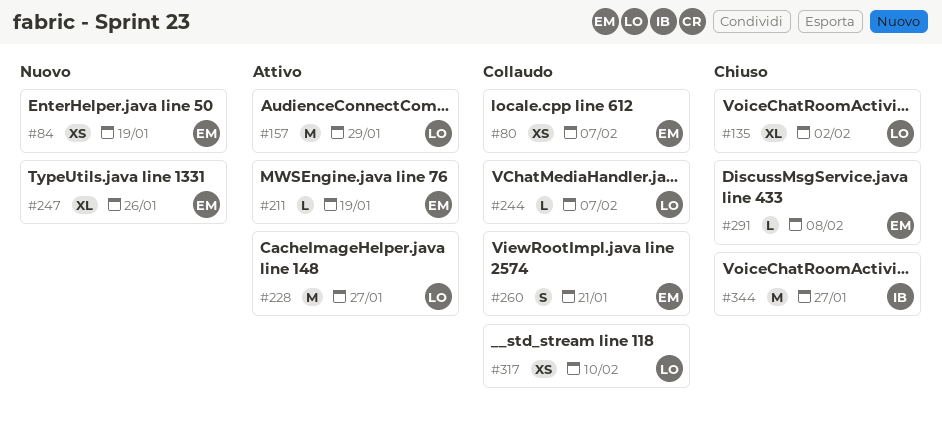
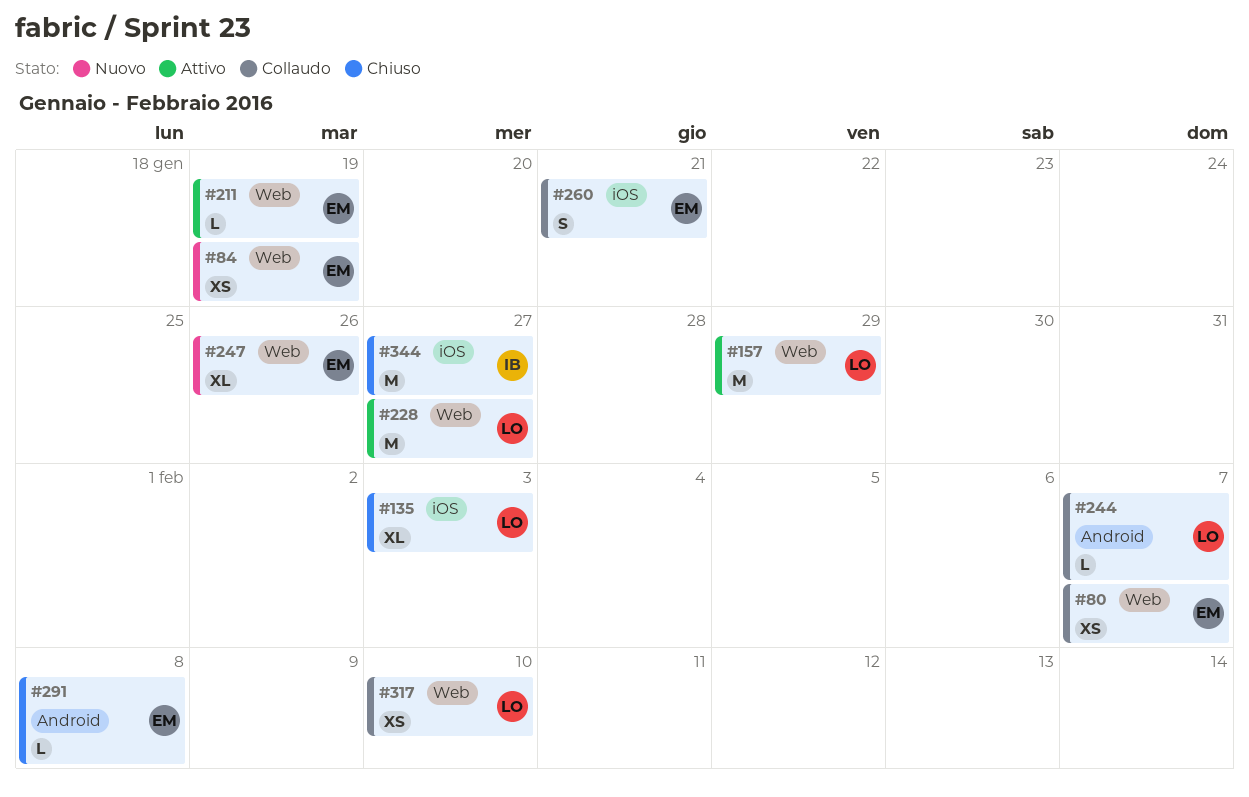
#135, due: Feb 2 -> Feb 3

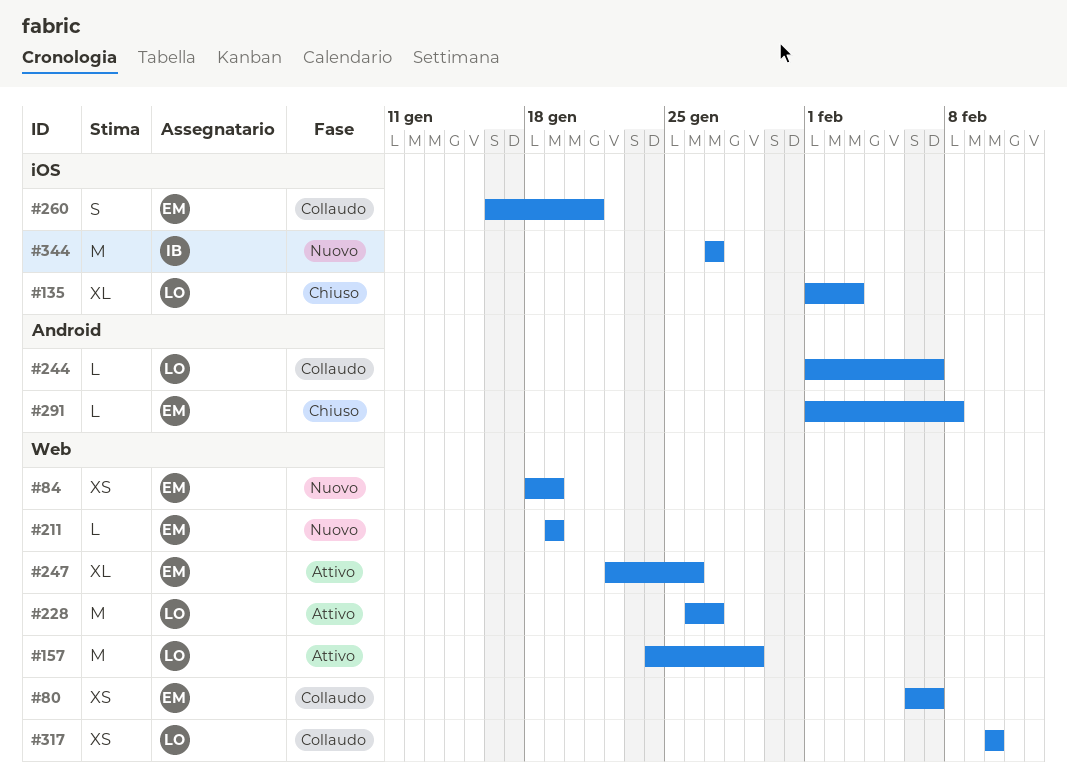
#211, status: Attivo -> Nuovo
#247, status: Nuovo -> Attivo
#344, status: Chiuso -> Nuovo

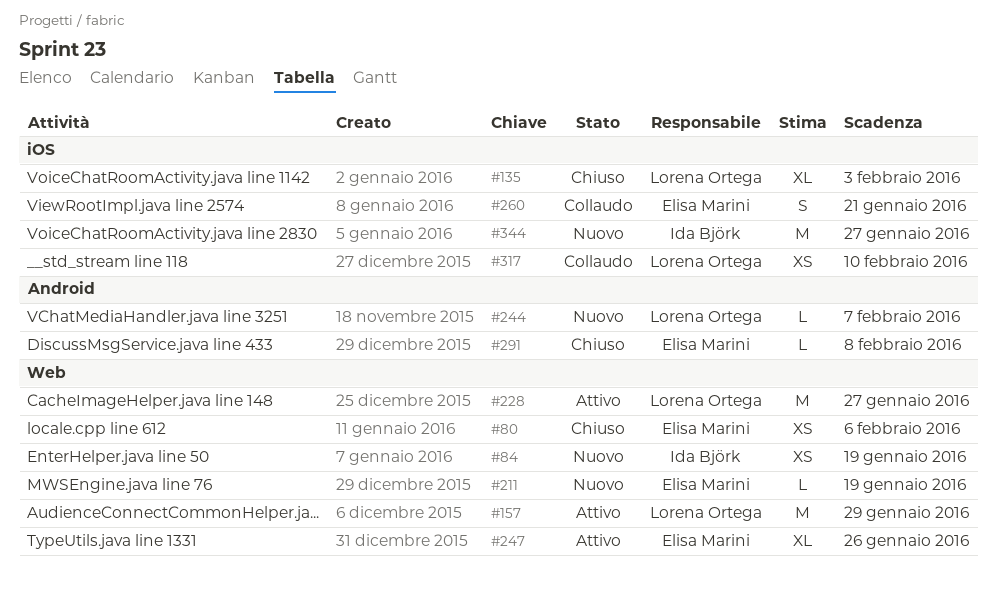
#80, status: Collaudo -> Chiuso
#80, due: Feb 7 -> Feb 6
#84, owner: Elisa Marini -> Ida Björk
#244, status: Collaudo -> Nuovo
#317, label: Web -> iOS

